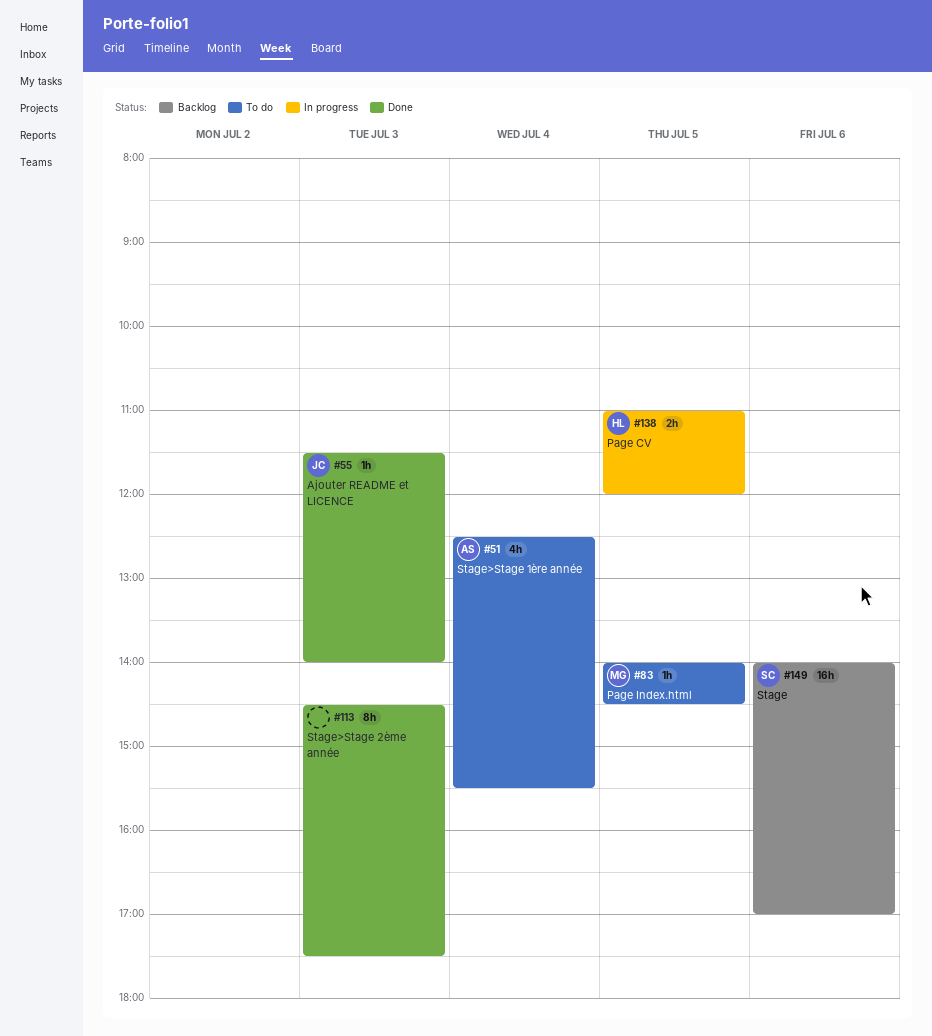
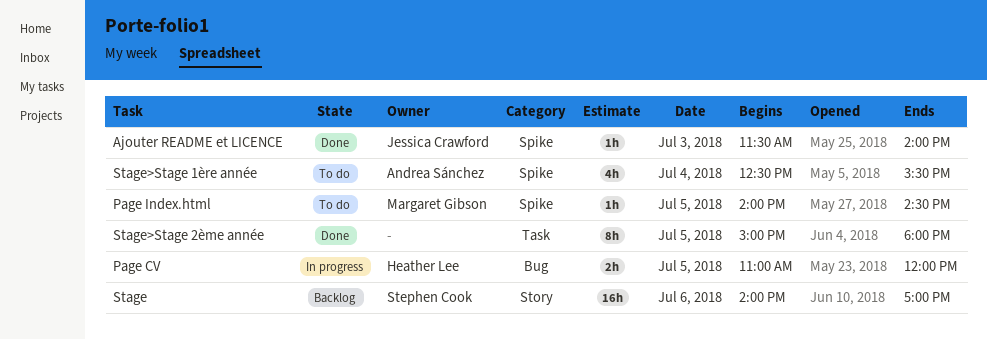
Stage>Stage 2ème année, day: Jul 3 -> Jul 5
Stage>Stage 2ème année, begins: 14:30 -> 15:00
Stage>Stage 2ème année, ends: 17:30 -> 18:00

